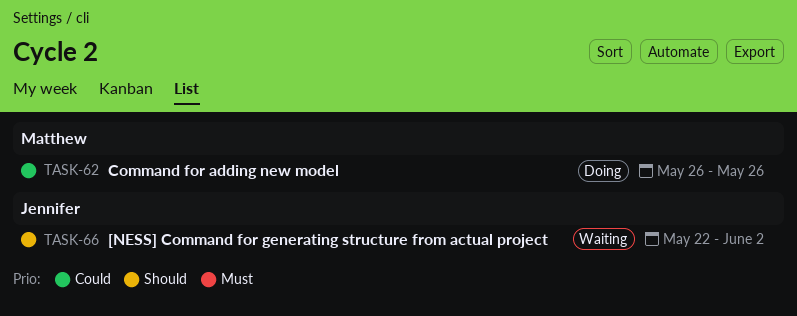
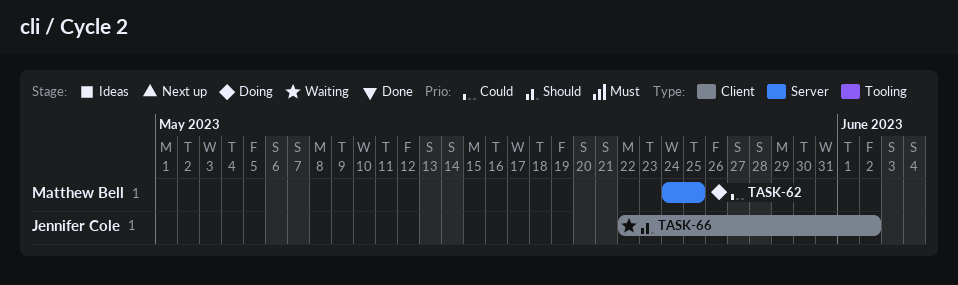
TASK-62, start: May 26 -> May 24
TASK-62, due: May 26 -> May 25

